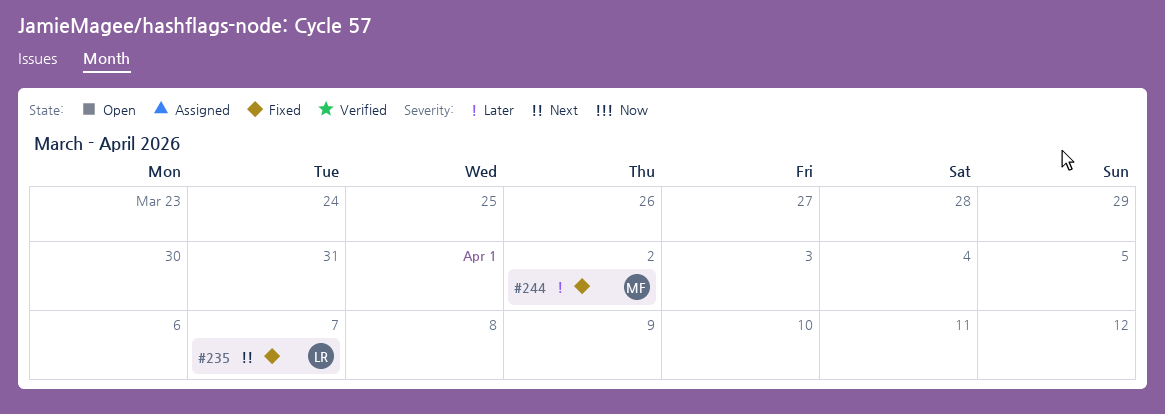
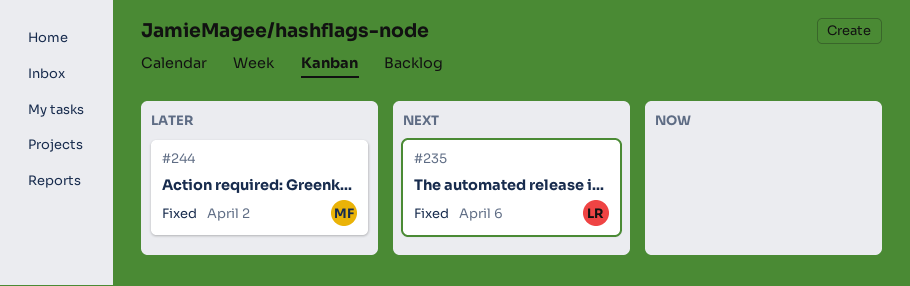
#235, due: Apr 7 -> Apr 6

